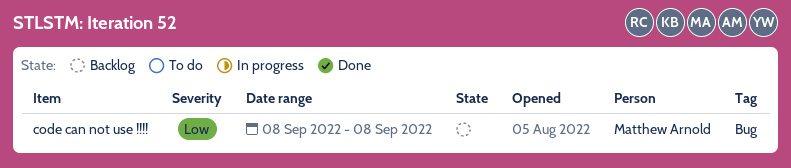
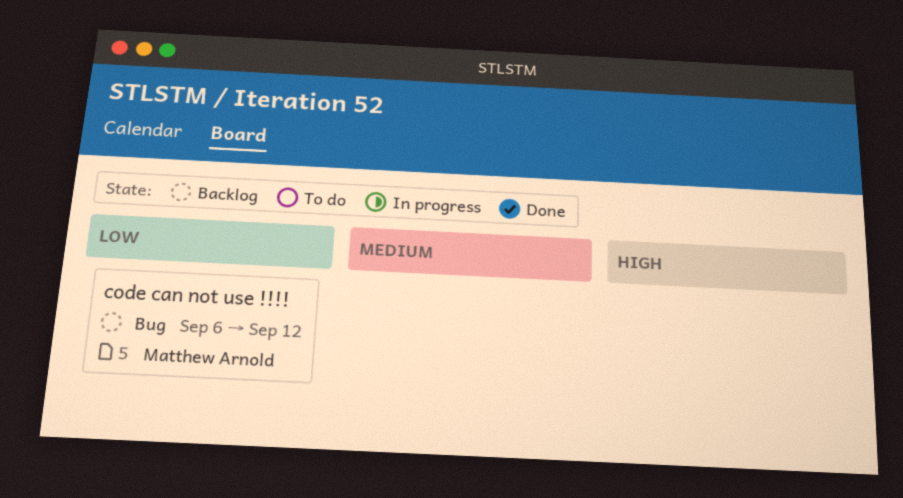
code can not use !!!!, start: Sep 8 -> Sep 6
code can not use !!!!, due: Sep 8 -> Sep 12

